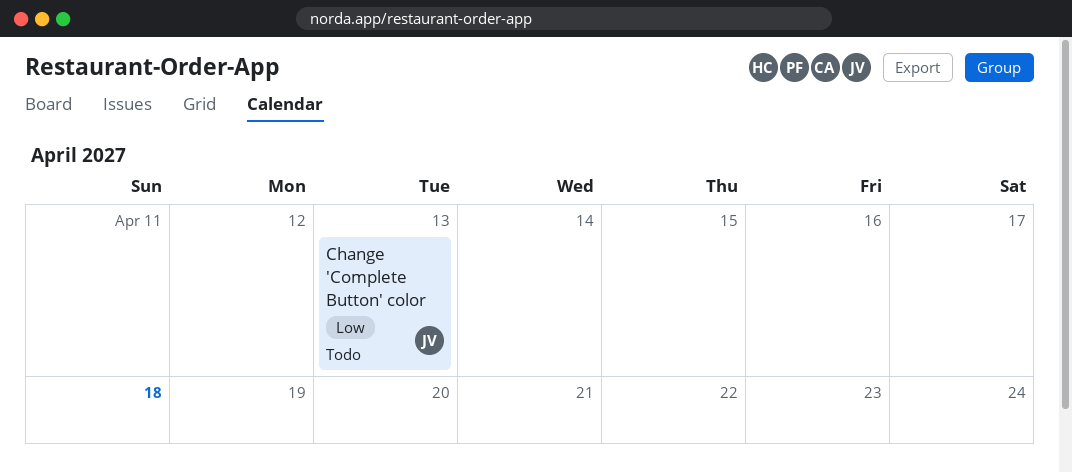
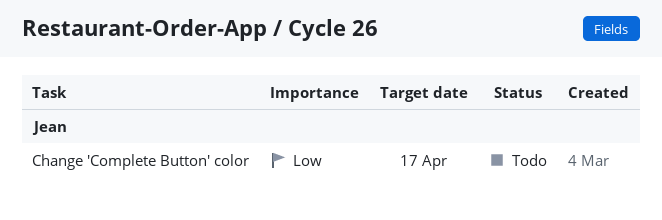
Change 'Complete Button' color, due: Apr 13 -> Apr 17

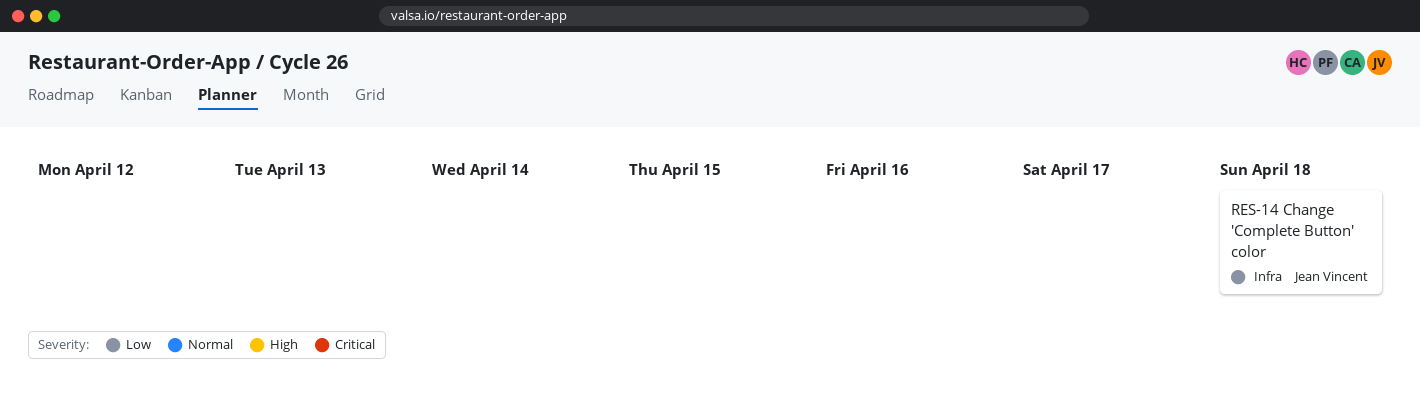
Change 'Complete Button' color, due: Apr 17 -> Apr 18

